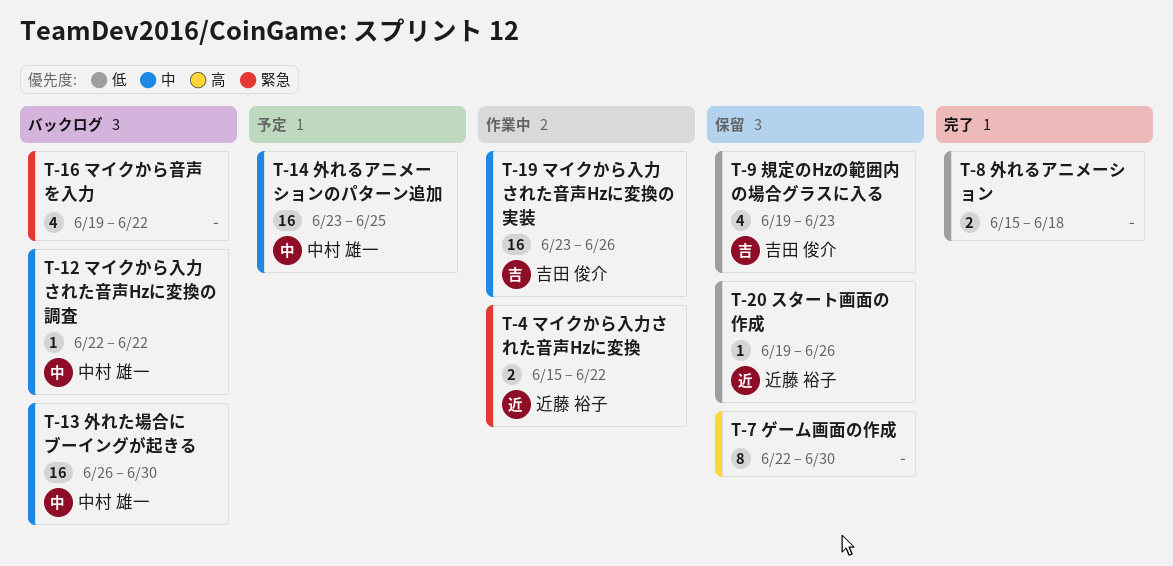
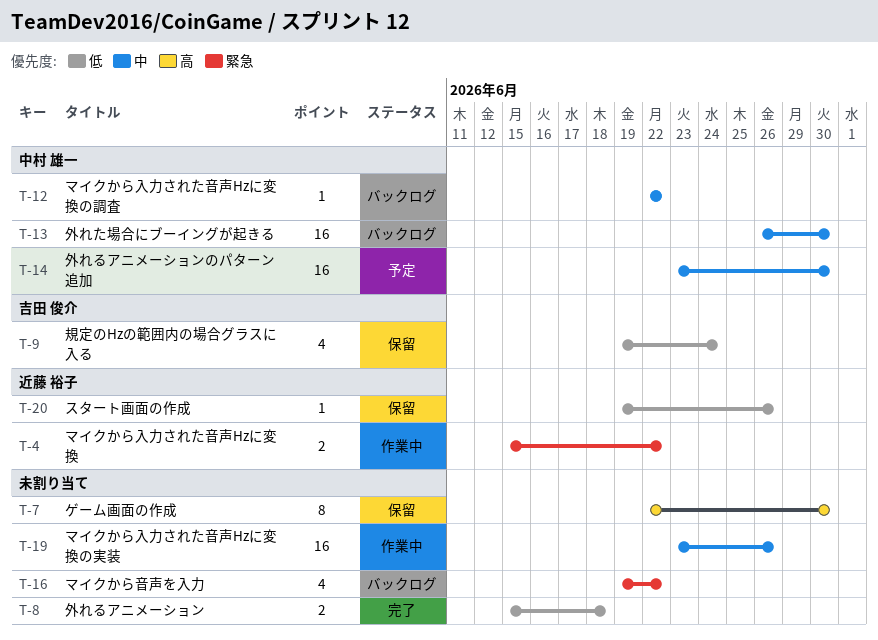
T-9, due: Jun 23 -> Jun 24
T-14, due: Jun 25 -> Jun 30
T-19, owner: 吉田 俊介 -> none

